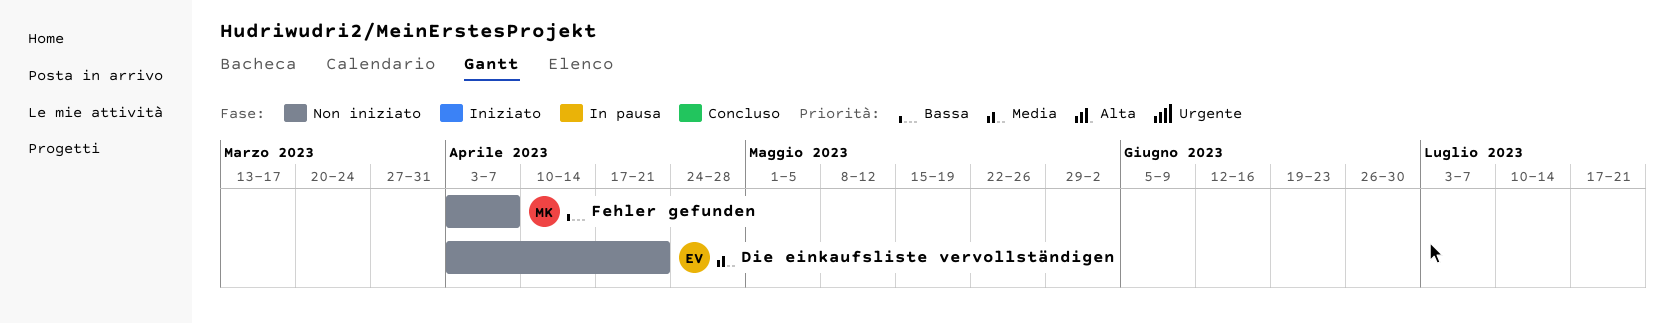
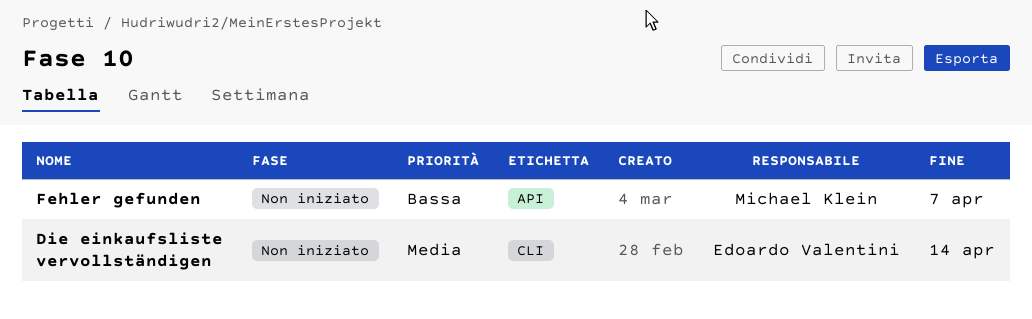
Die einkaufsliste vervollständigen, due: Apr 21 -> Apr 14

